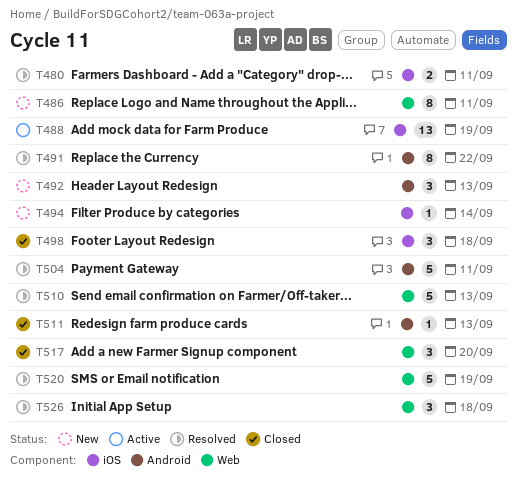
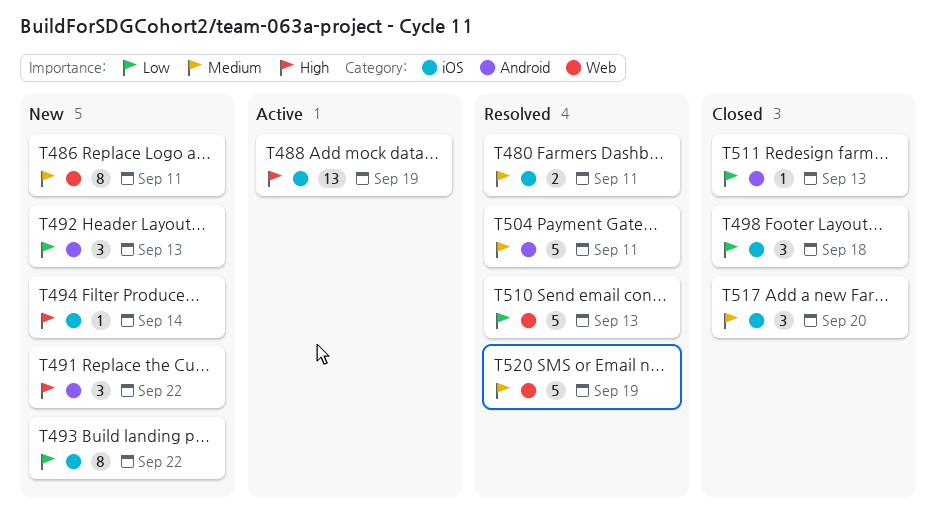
T491, status: Resolved -> New
T491, estimate: 8 -> 3
T493: none -> present
T517, label: Web -> iOS
T526: present -> none

